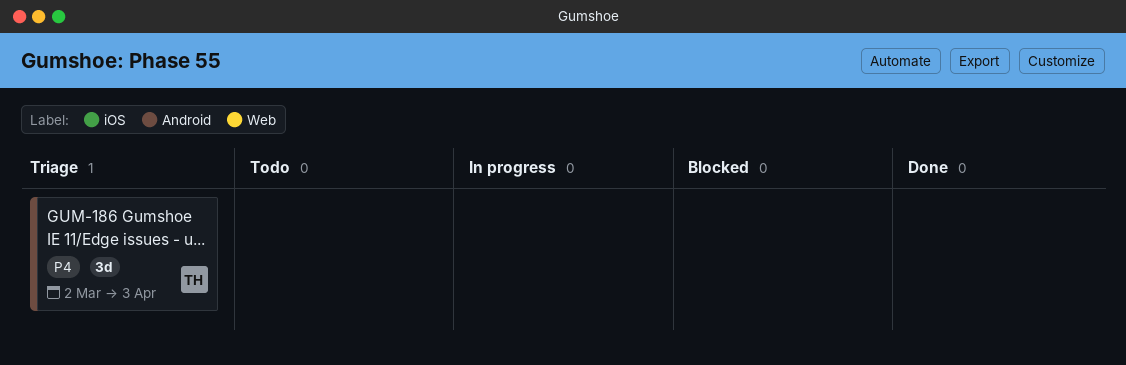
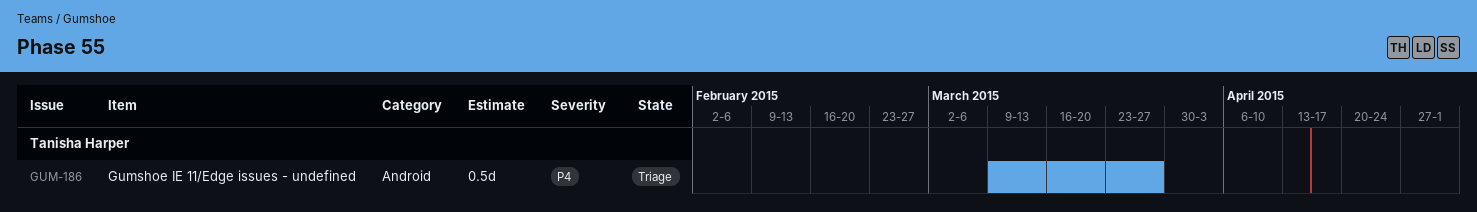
GUM-186, estimate: 3d -> 0.5d
GUM-186, start: Mar 2 -> Mar 9
GUM-186, due: Apr 3 -> Mar 27

